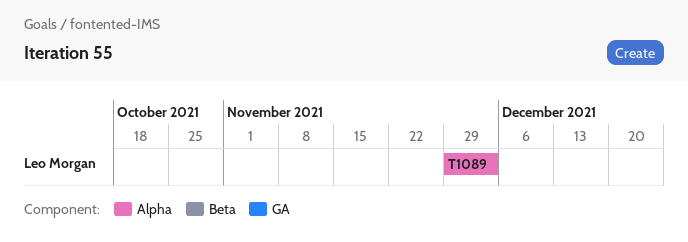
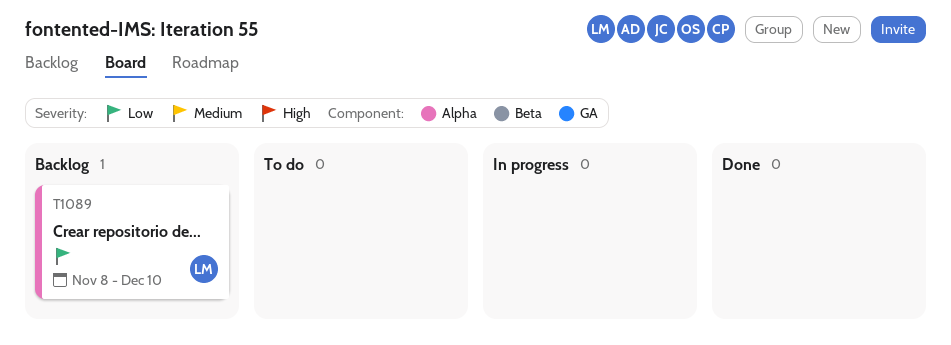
T1089, start: Nov 29 -> Nov 8
T1089, due: Dec 3 -> Dec 10

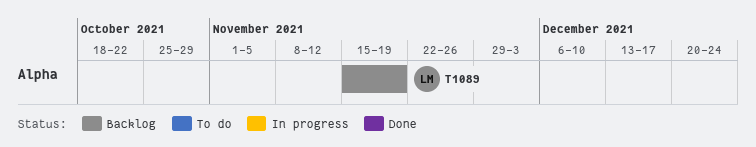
T1089, start: Nov 8 -> Nov 15
T1089, due: Dec 10 -> Nov 19

